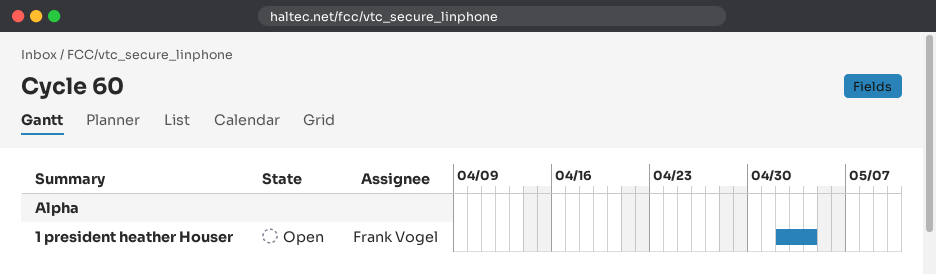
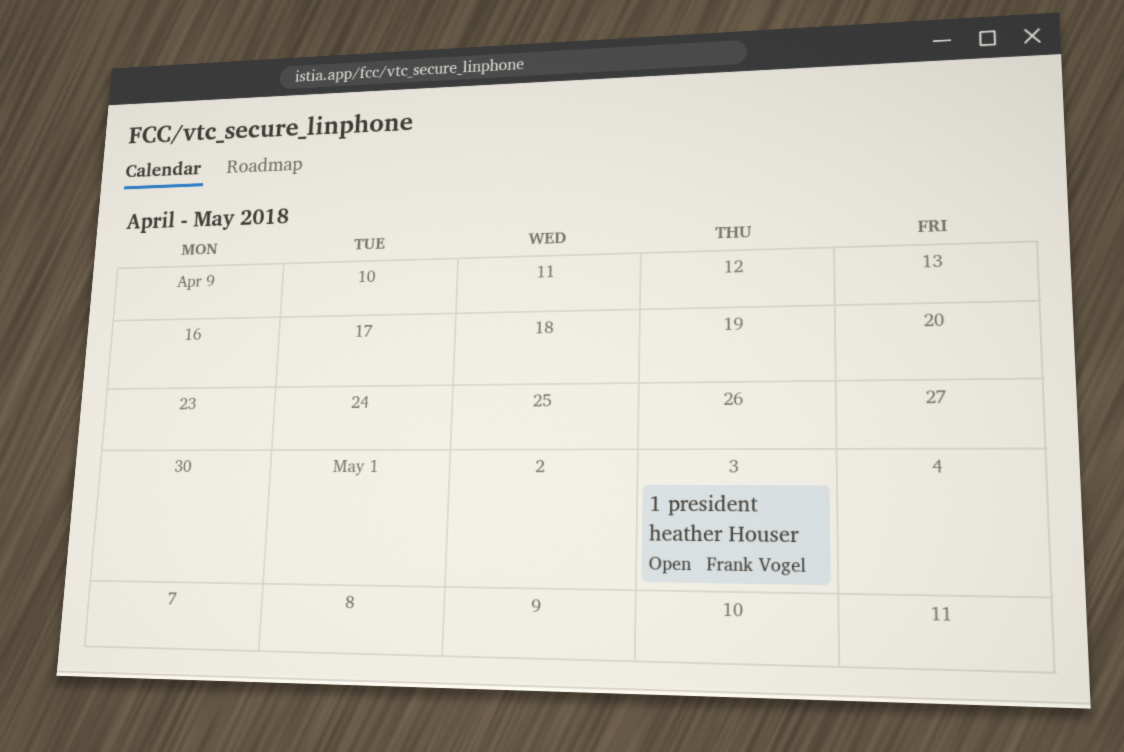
1 president heather Houser, due: May 4 -> May 3

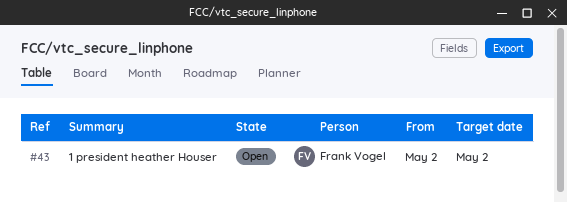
1 president heather Houser, due: May 3 -> May 2

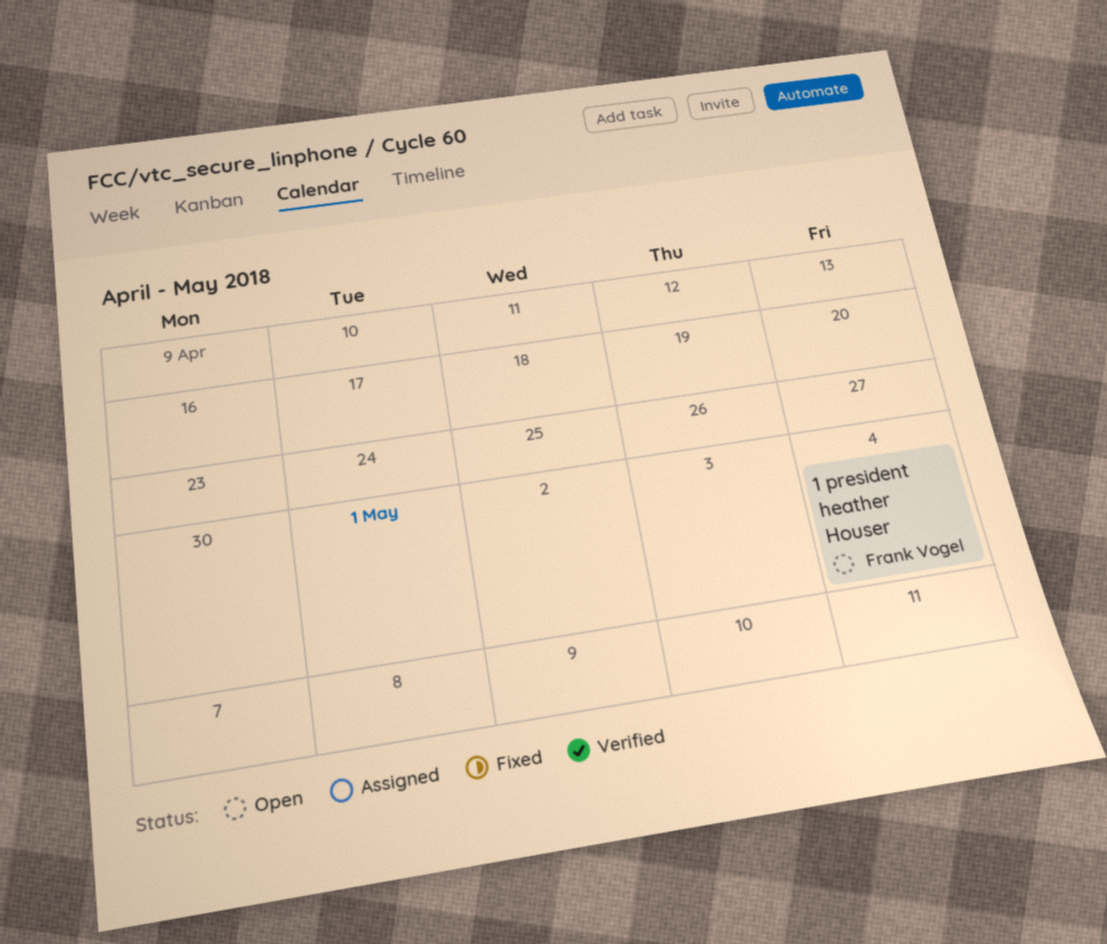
1 president heather Houser, due: May 2 -> May 4

